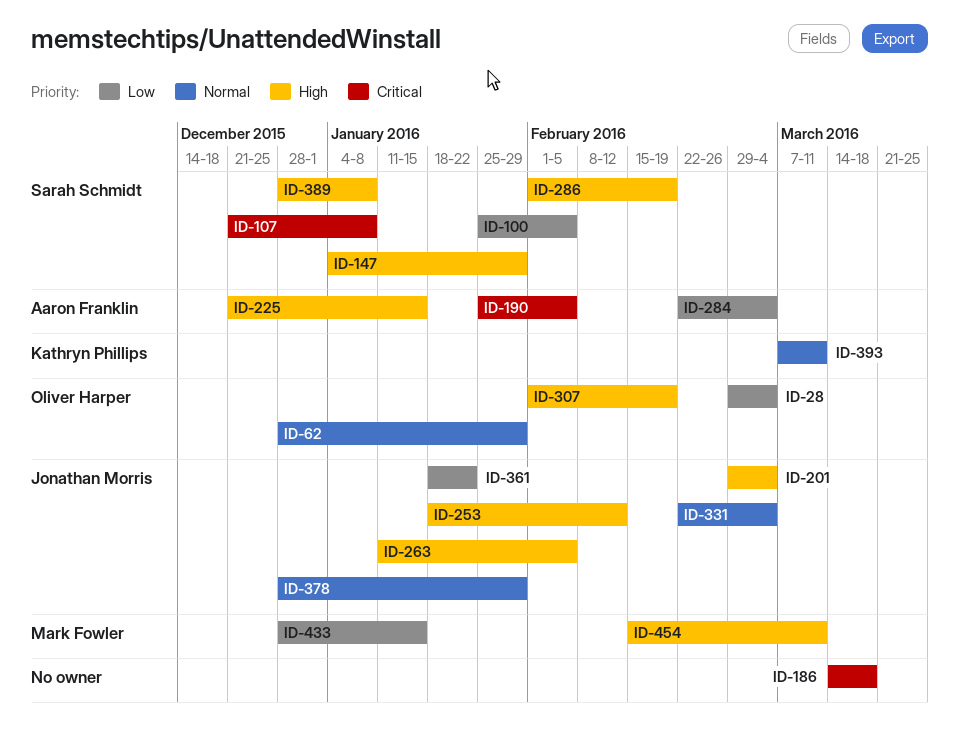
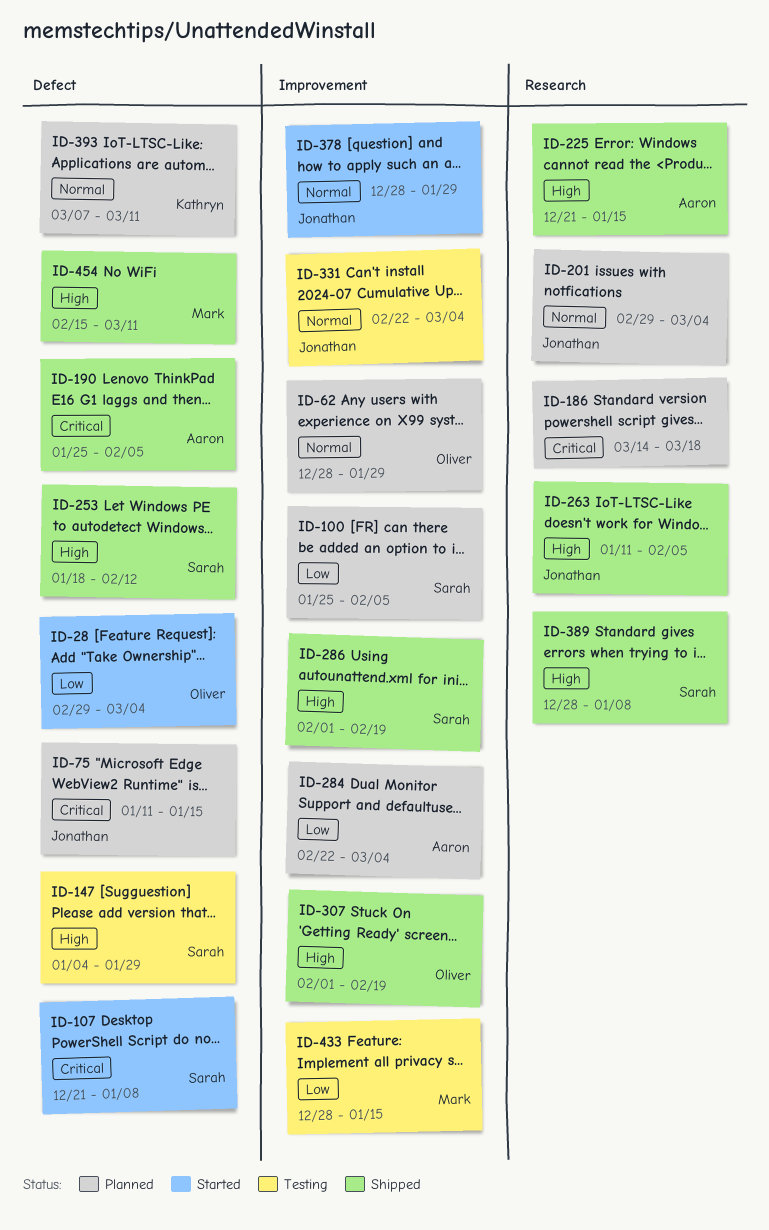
ID-75: none -> present
ID-201, priority: High -> Normal
ID-253, owner: Jonathan Morris -> Sarah Schmidt
ID-361: present -> none

